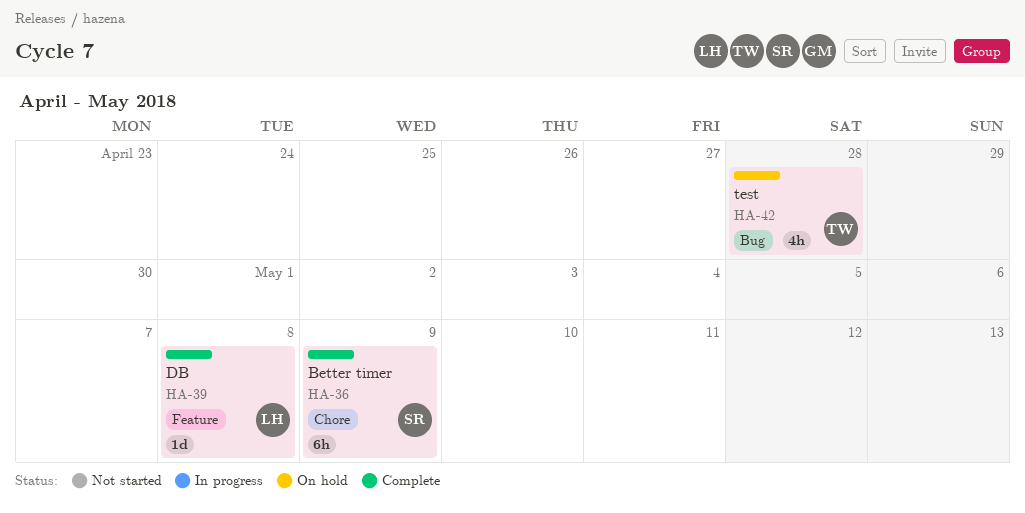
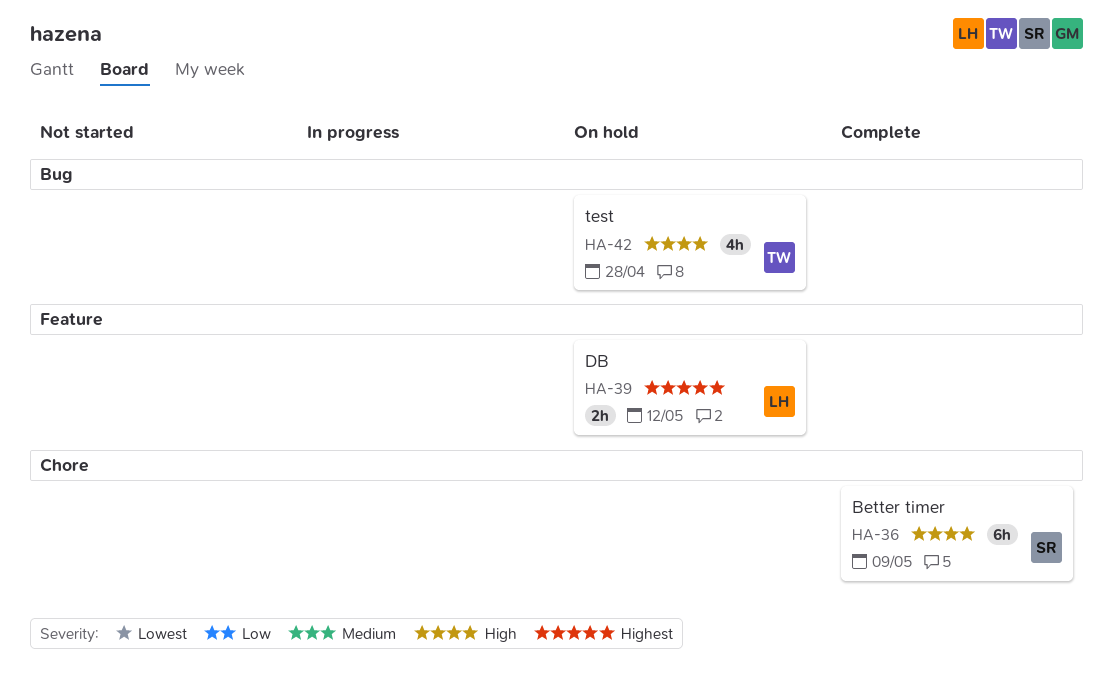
HA-39, status: Complete -> On hold
HA-39, estimate: 1d -> 2h
HA-39, due: May 8 -> May 12

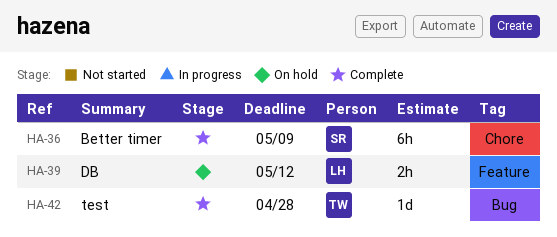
HA-42, status: On hold -> Complete
HA-42, estimate: 4h -> 1d

